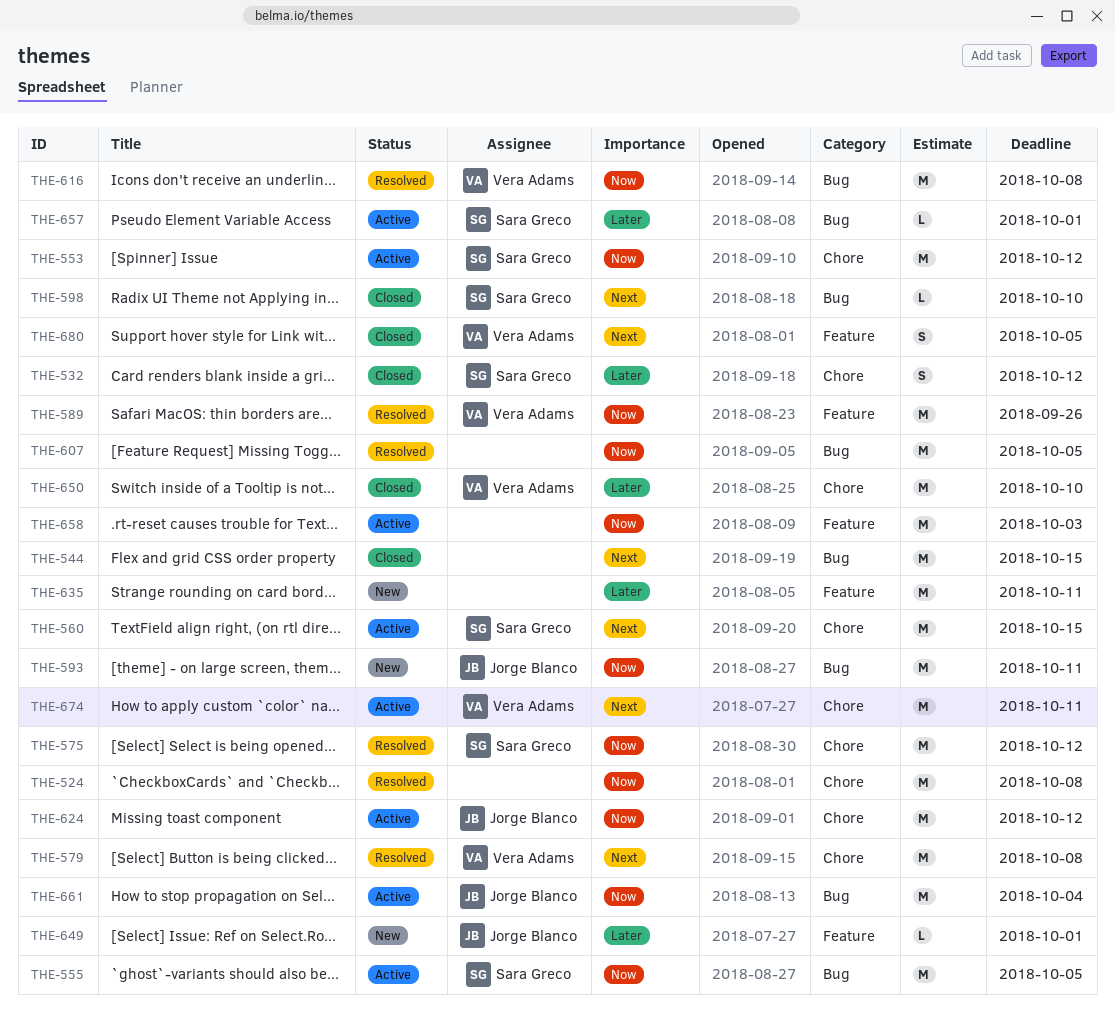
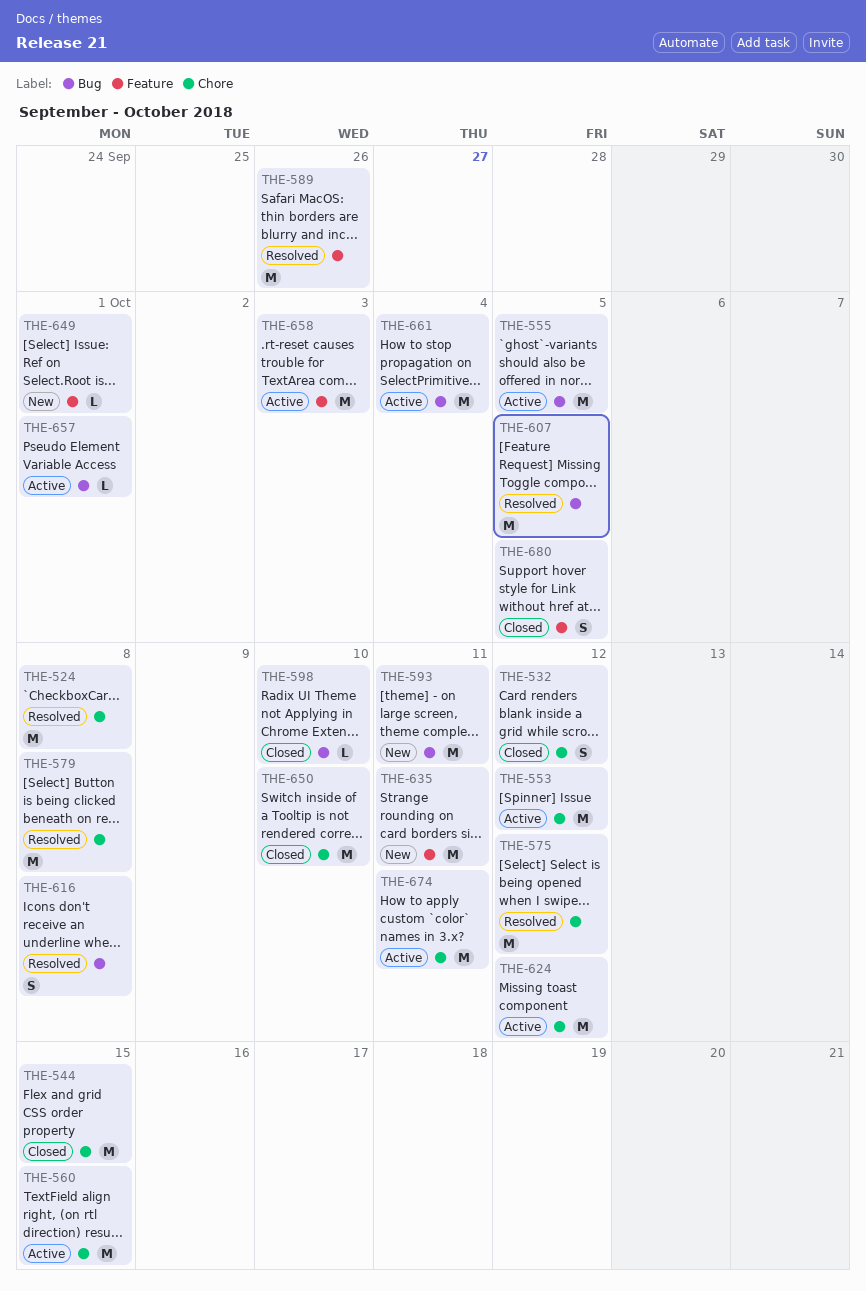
THE-544, label: Bug -> Chore
THE-616, estimate: M -> S

